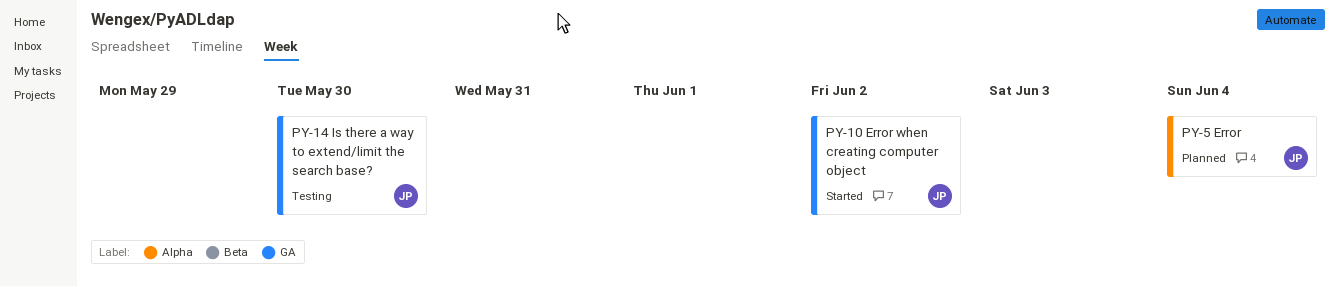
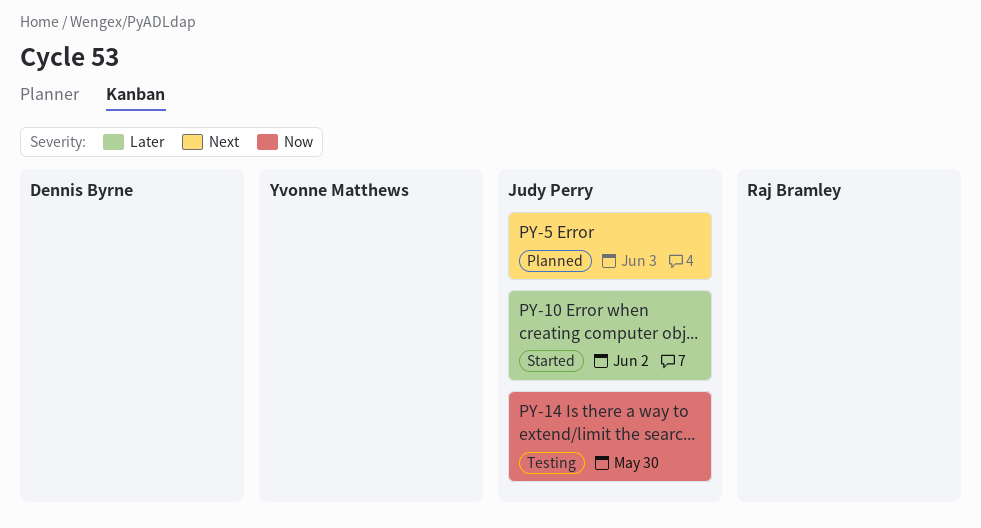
PY-5, due: Jun 4 -> Jun 3

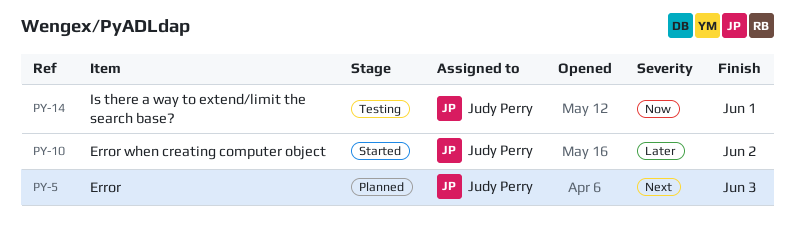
PY-14, due: May 30 -> Jun 1

